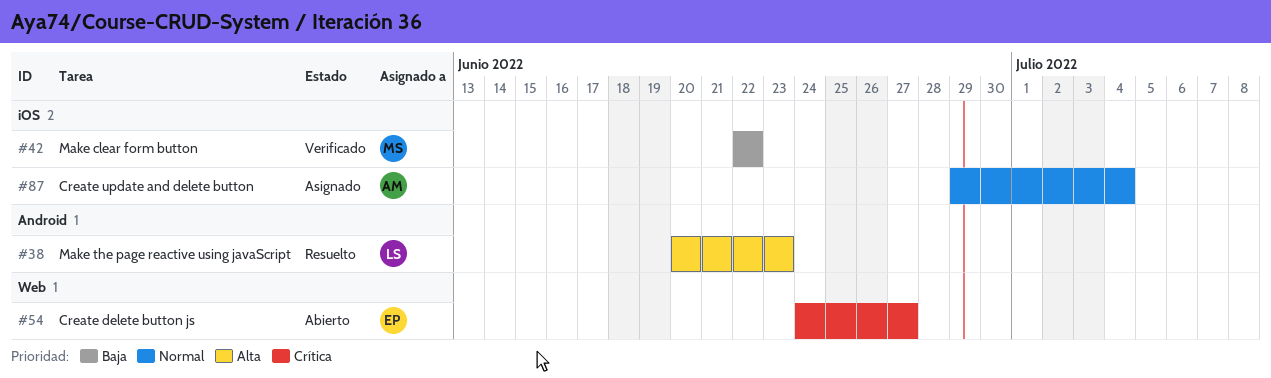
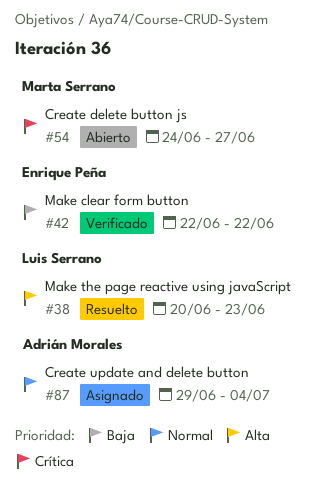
#42, owner: Marta Serrano -> Enrique Peña
#54, owner: Enrique Peña -> Marta Serrano

